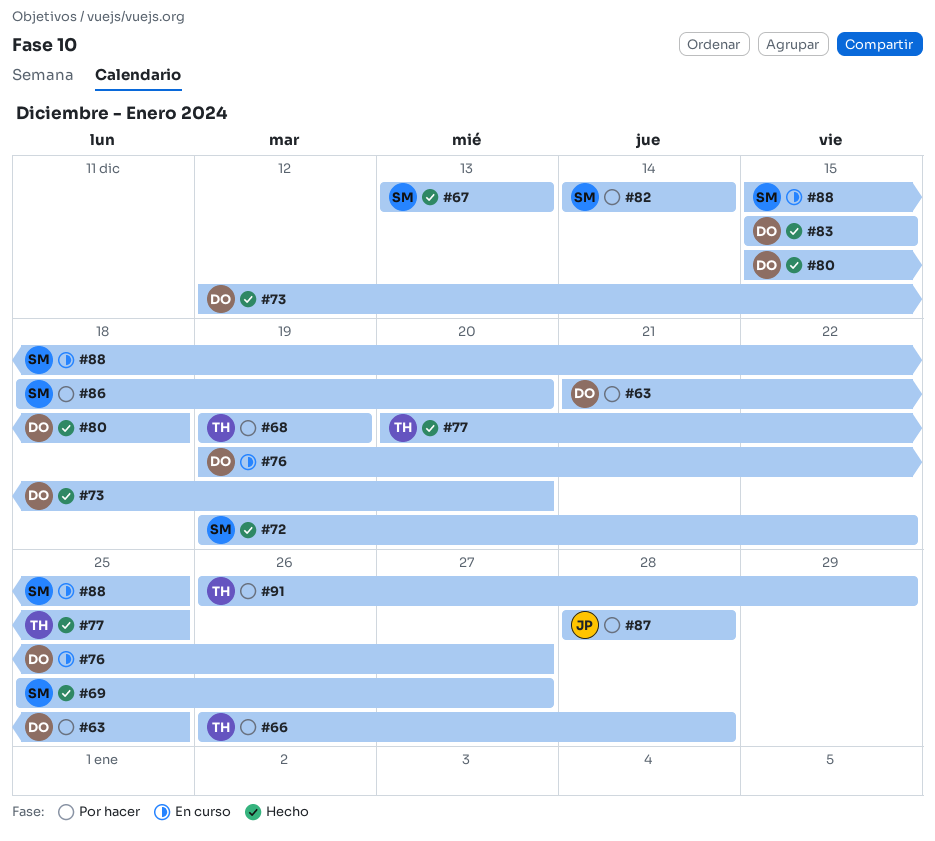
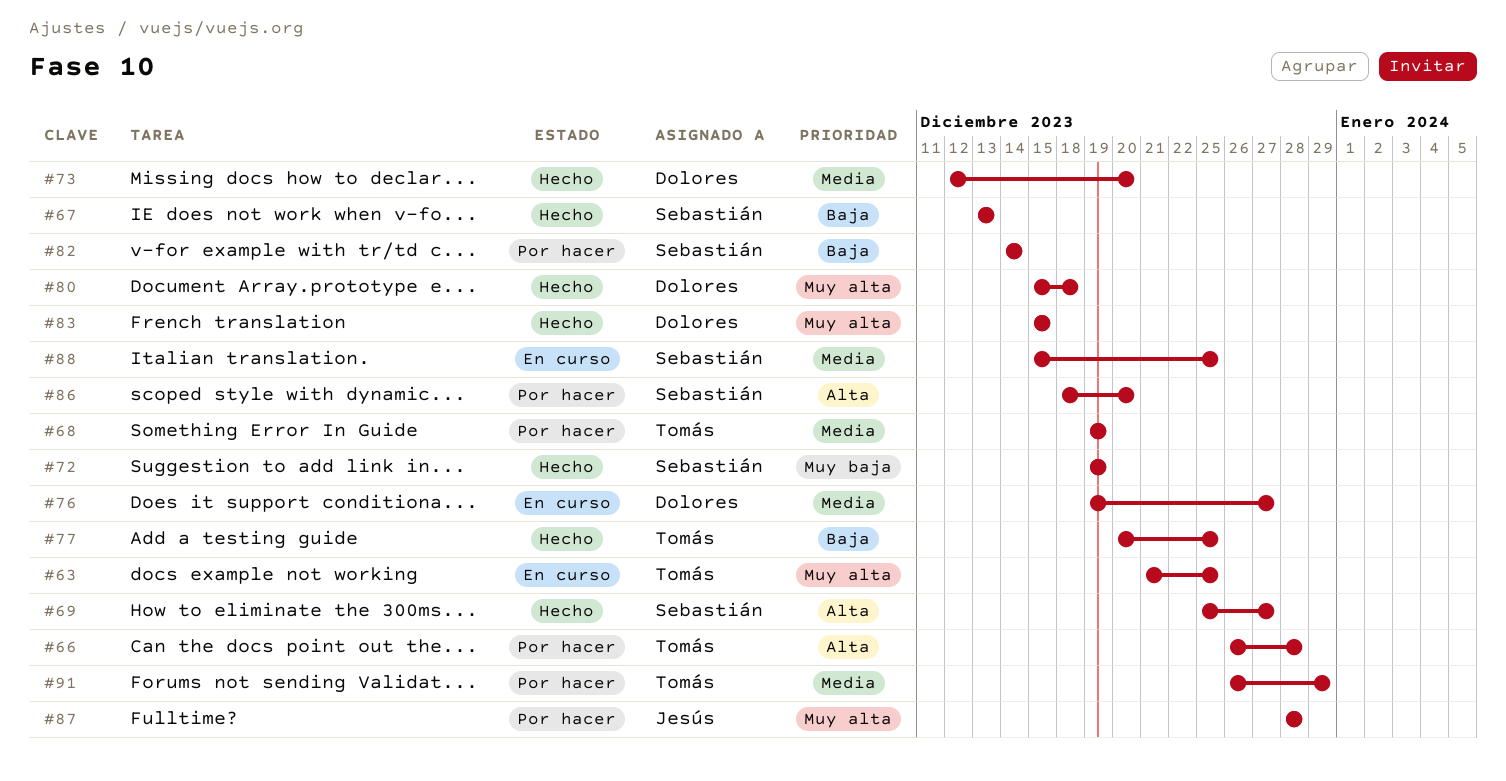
#63, status: Por hacer -> En curso
#63, owner: Dolores -> Tomás
#72, due: Dec 22 -> Dec 19

